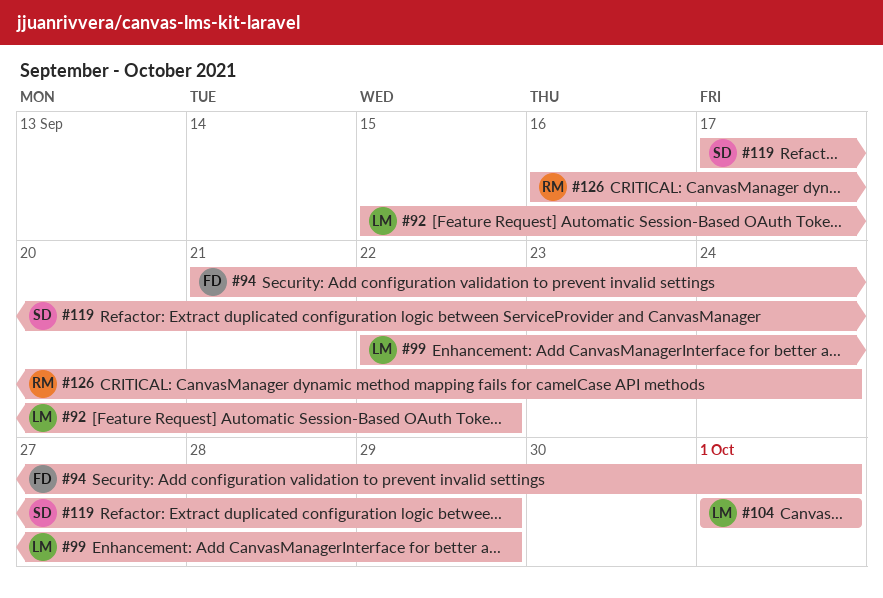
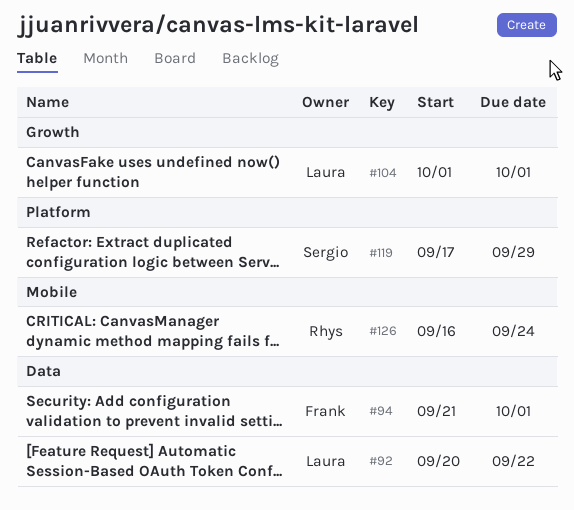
#92, start: Sep 15 -> Sep 20
#99: present -> none

